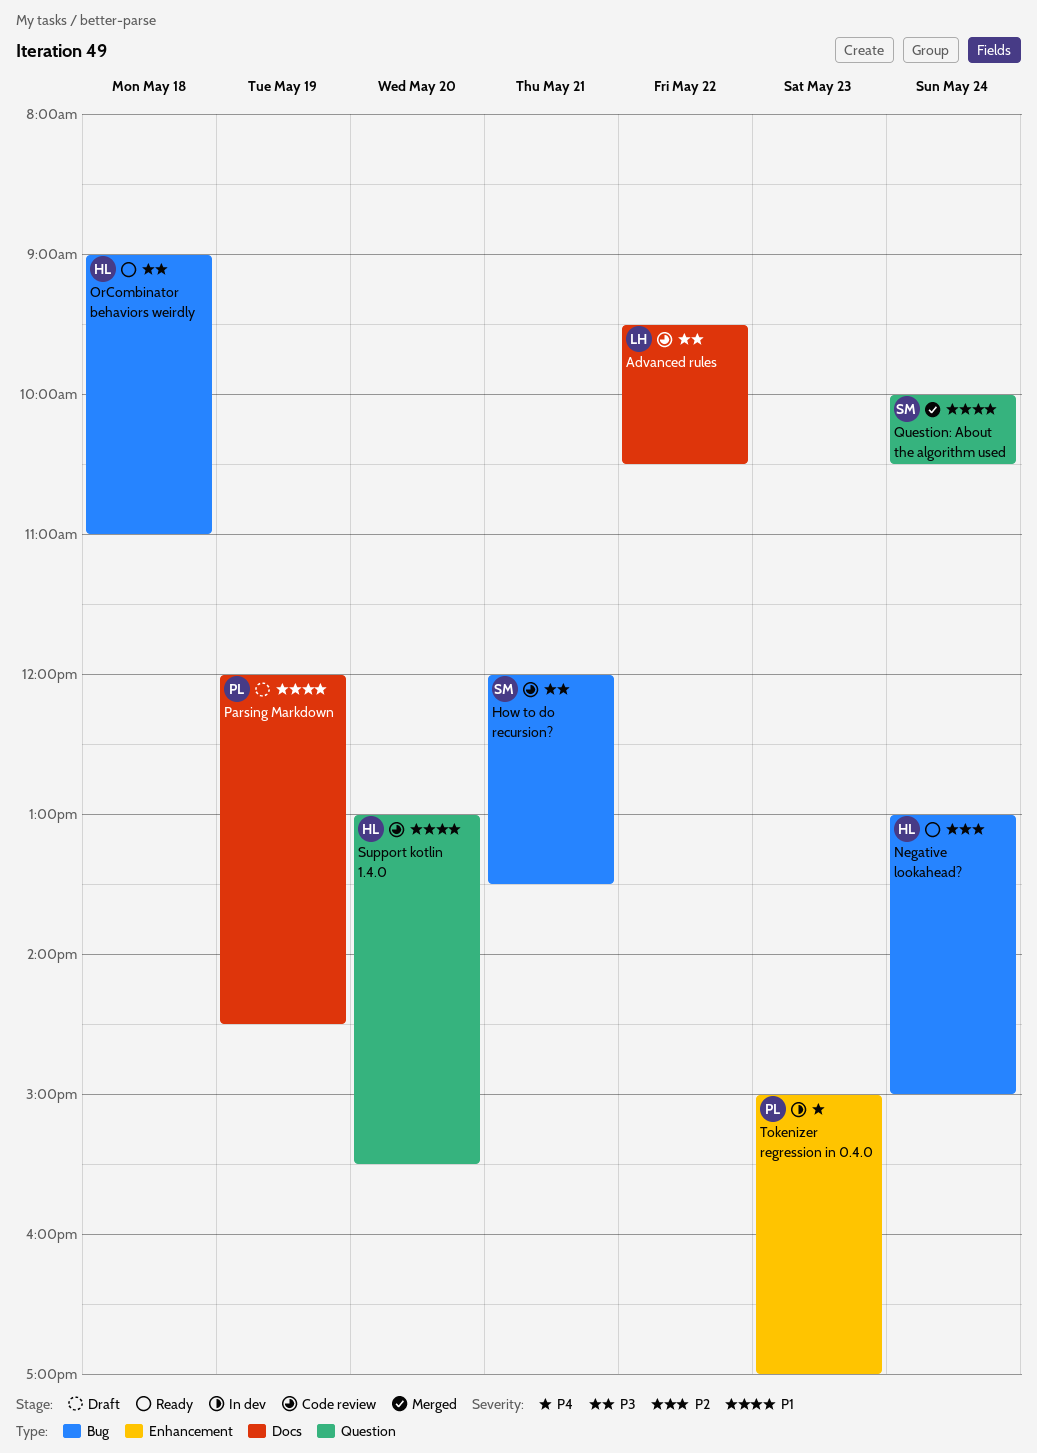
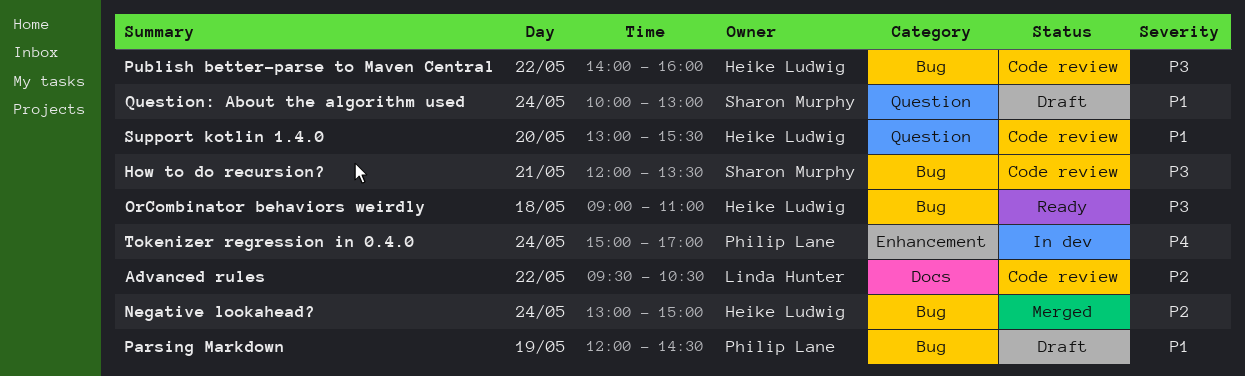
Advanced rules, priority: P3 -> P2
Negative lookahead?, status: Ready -> Merged
Parsing Markdown, label: Docs -> Bug
Publish better-parse to Maven Central: none -> present
Question: About the algorithm used, status: Merged -> Draft
Question: About the algorithm used, ends: 10:30 -> 13:00
Tokenizer regression in 0.4.0, day: May 23 -> May 24

